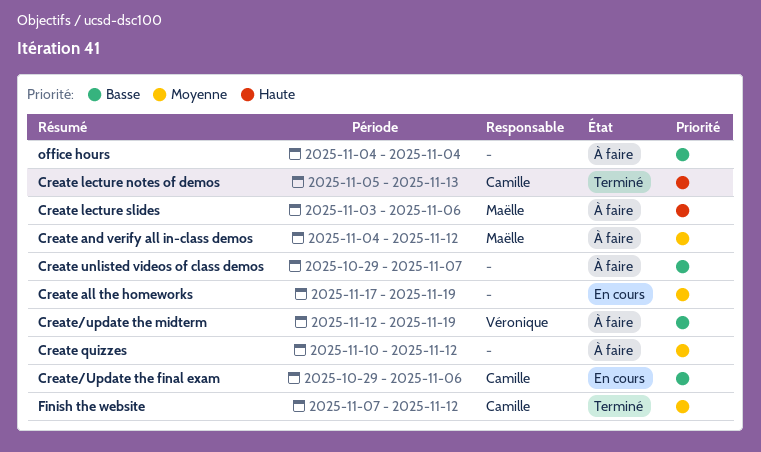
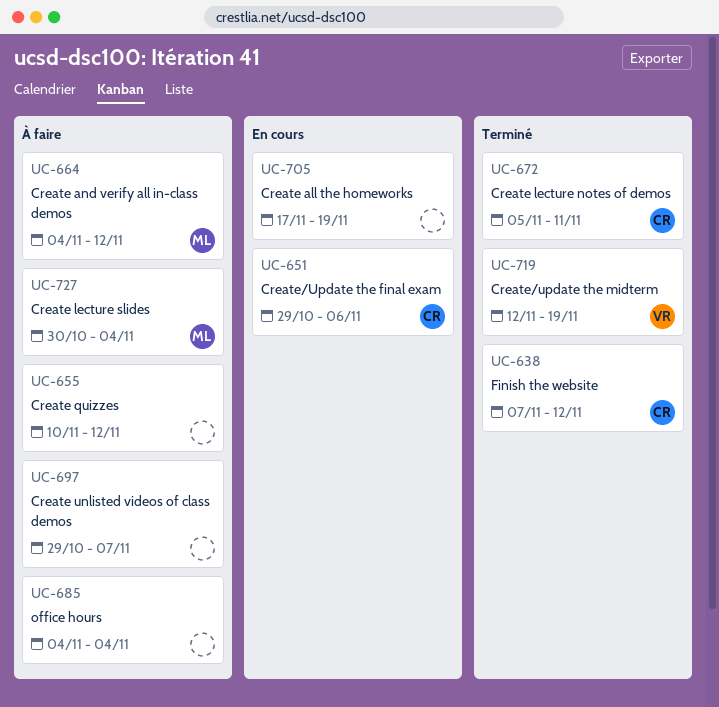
Create lecture notes of demos, due: Nov 13 -> Nov 11
Create lecture slides, start: Nov 3 -> Oct 30
Create lecture slides, due: Nov 6 -> Nov 4
Create/update the midterm, status: À faire -> Terminé

